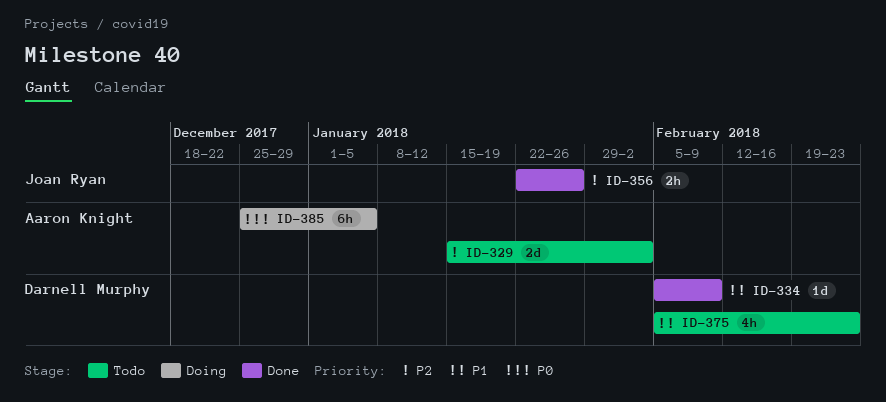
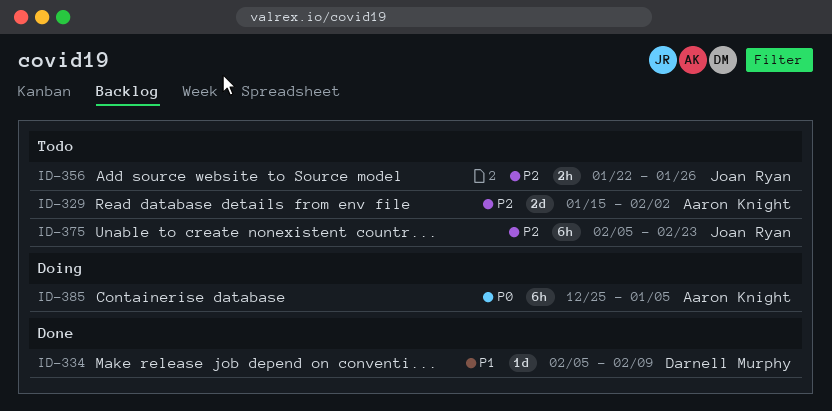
ID-356, status: Done -> Todo
ID-375, owner: Darnell Murphy -> Joan Ryan
ID-375, priority: P1 -> P2
ID-375, estimate: 4h -> 6h

